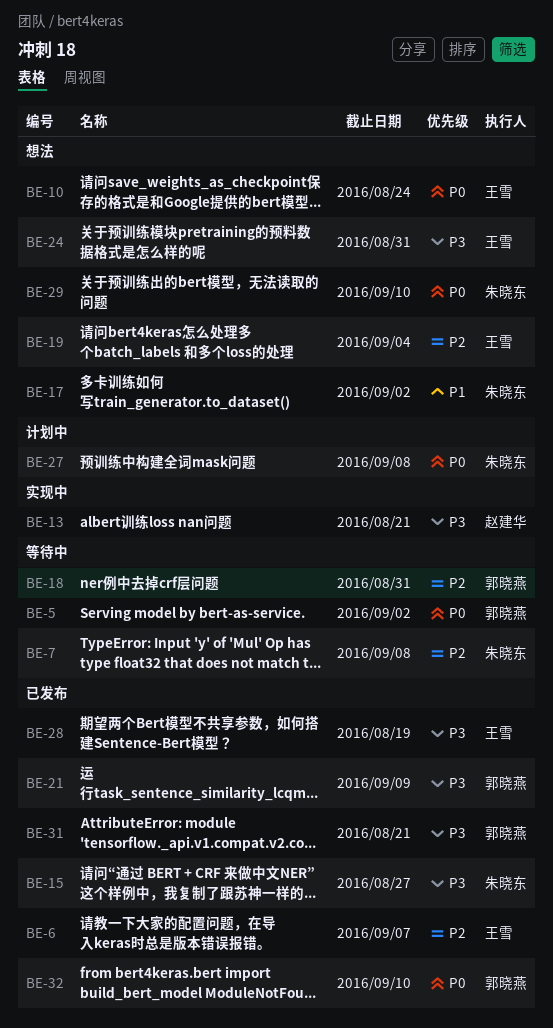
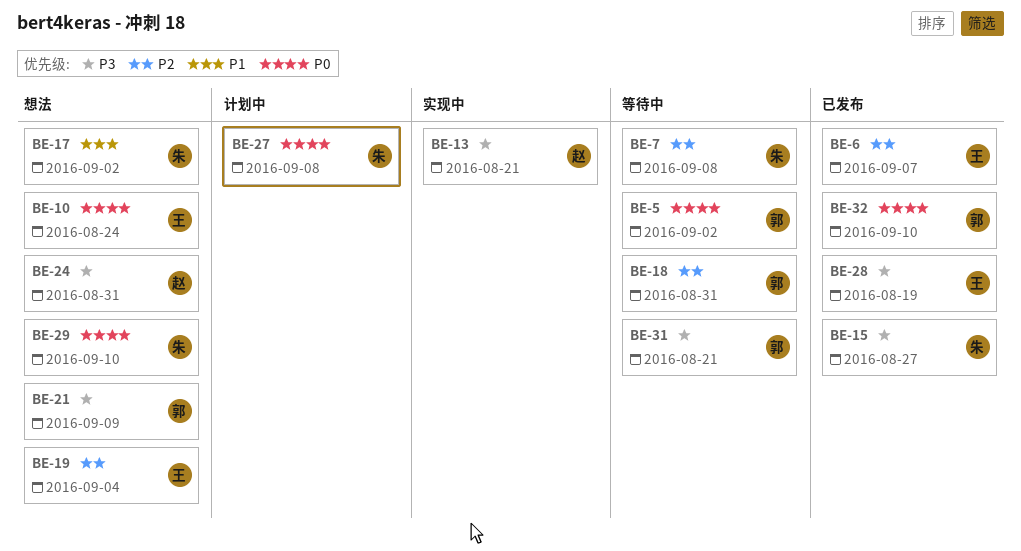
BE-21, status: 已发布 -> 想法
BE-24, owner: 王雪 -> 赵建华
BE-31, status: 已发布 -> 等待中

